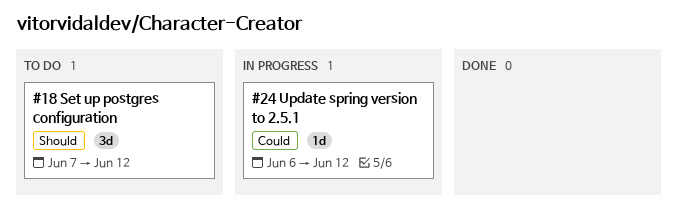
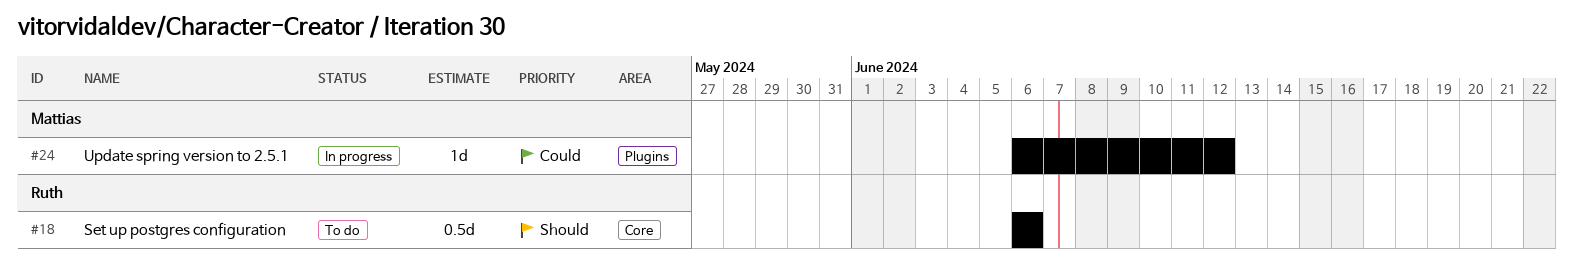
#18, estimate: 3d -> 0.5d
#18, start: Jun 7 -> Jun 6
#18, due: Jun 12 -> Jun 6

